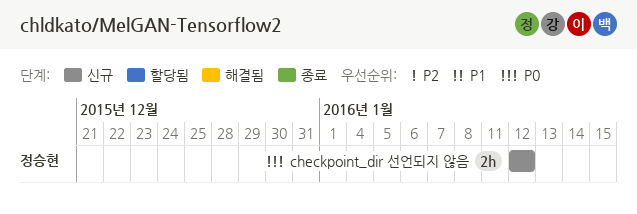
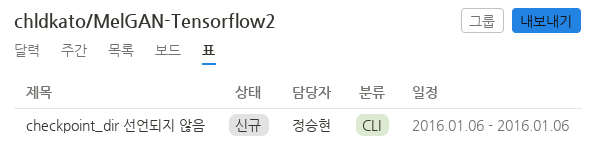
checkpoint_dir 선언되지 않음, start: Jan 12 -> Jan 6
checkpoint_dir 선언되지 않음, due: Jan 12 -> Jan 6

